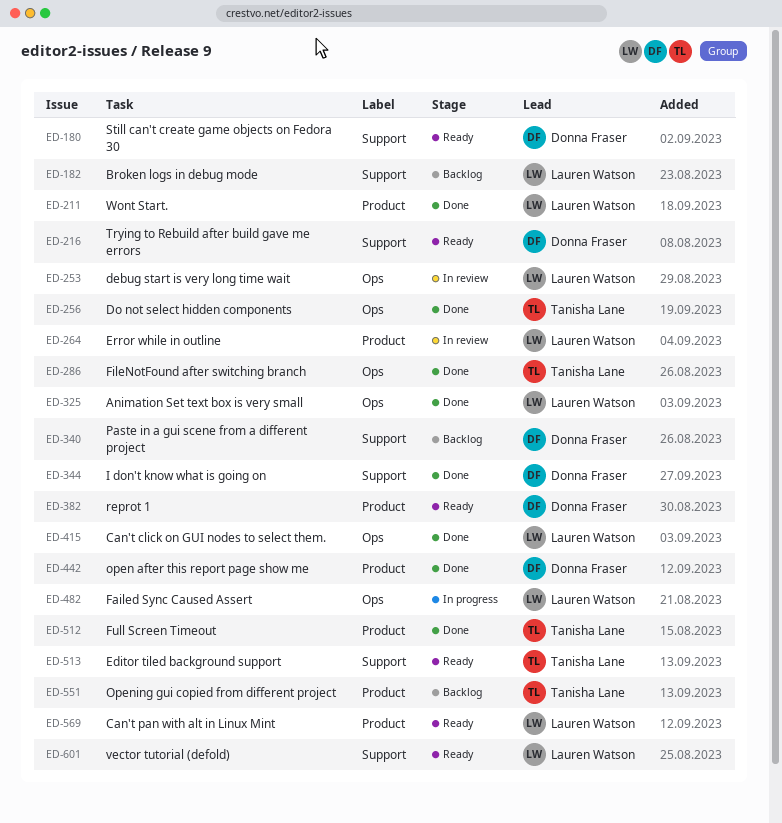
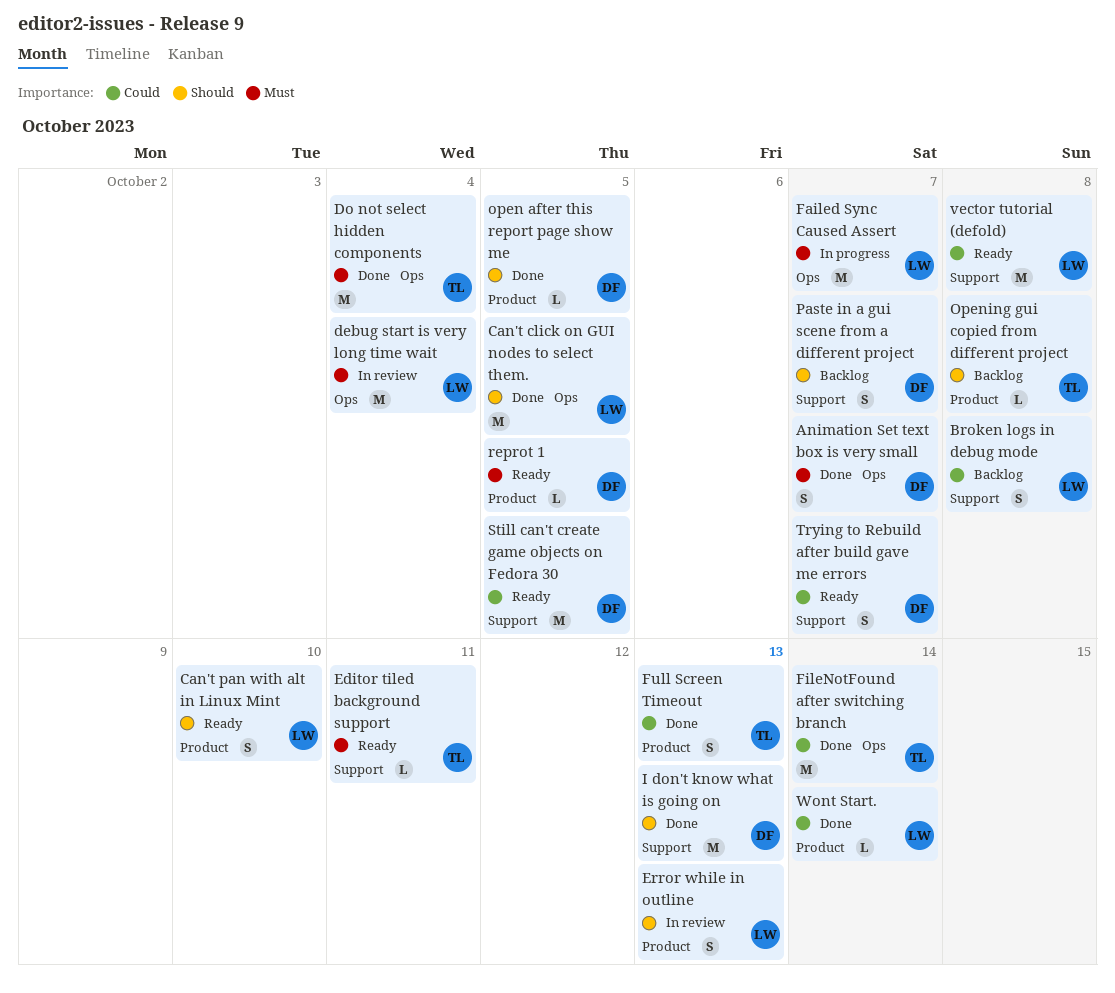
Animation Set text box is very small, owner: Lauren Watson -> Donna Fraser

